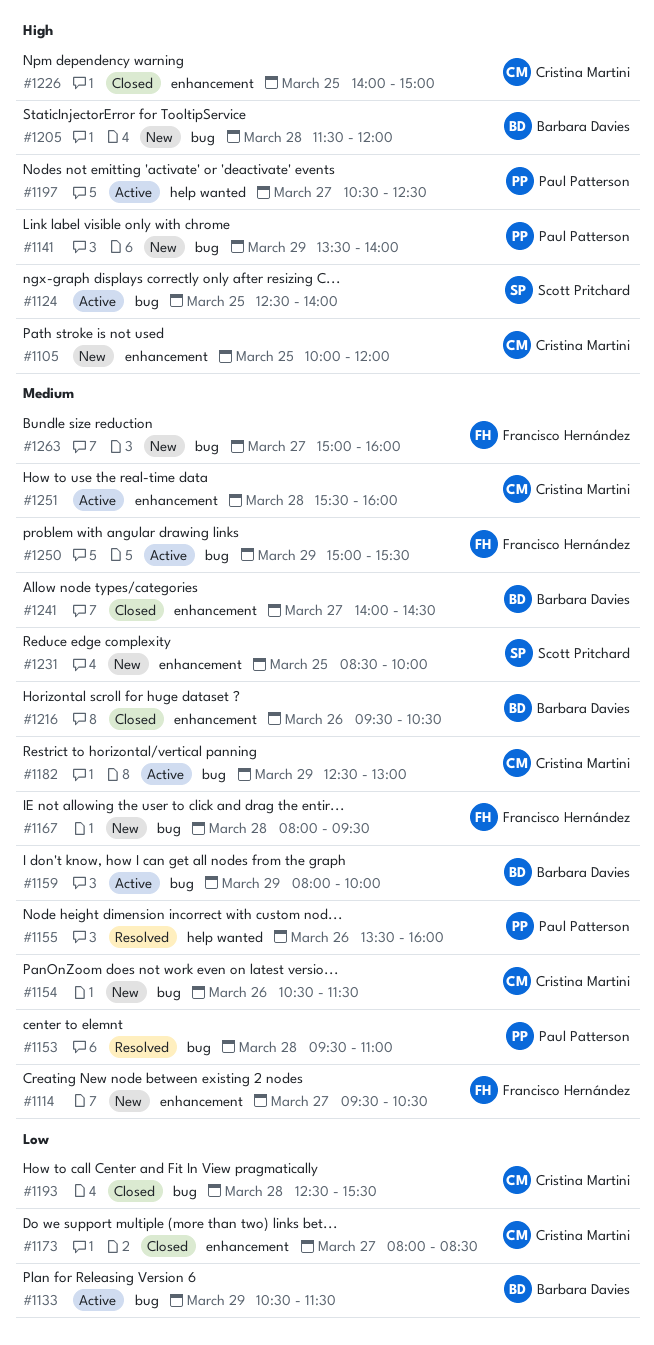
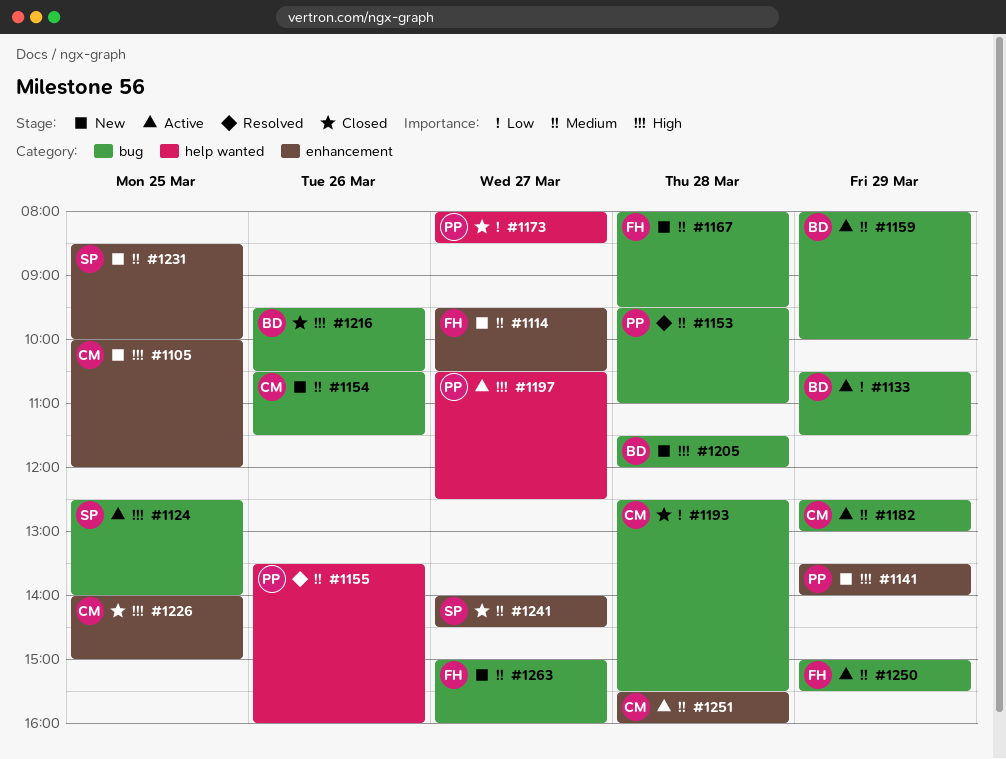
#1141, label: bug -> enhancement
#1173, owner: Cristina Martini -> Paul Patterson
#1173, label: enhancement -> help wanted
#1216, priority: Medium -> High
#1216, label: enhancement -> bug
#1241, owner: Barbara Davies -> Scott Pritchard

